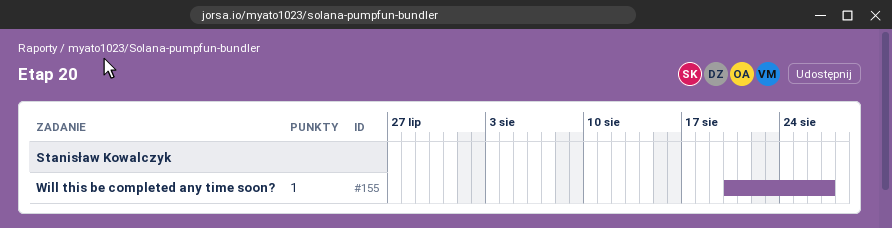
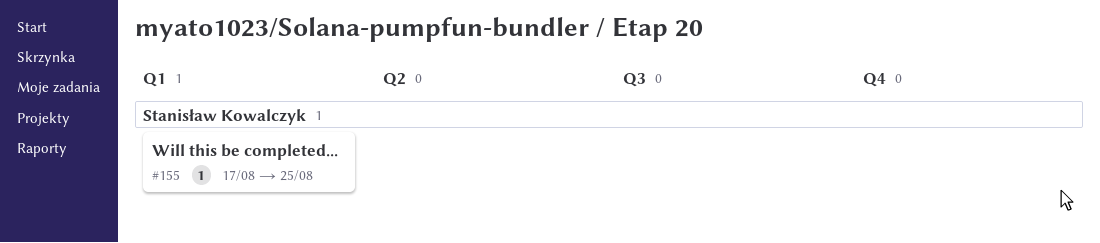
#155, start: Aug 20 -> Aug 17
#155, due: Aug 27 -> Aug 25

